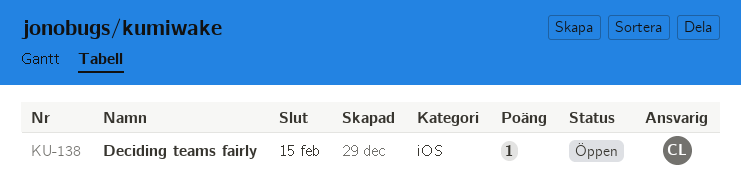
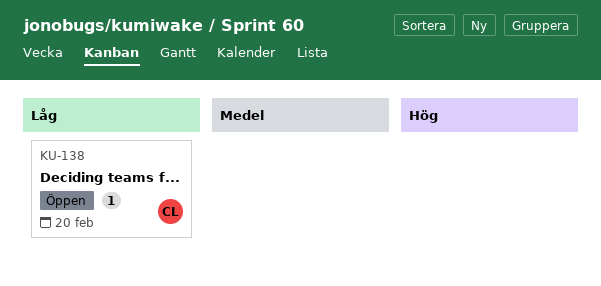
KU-138, due: Feb 15 -> Feb 20

